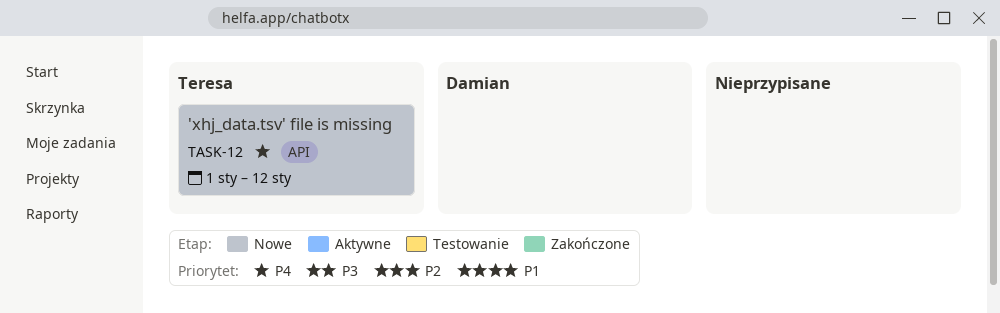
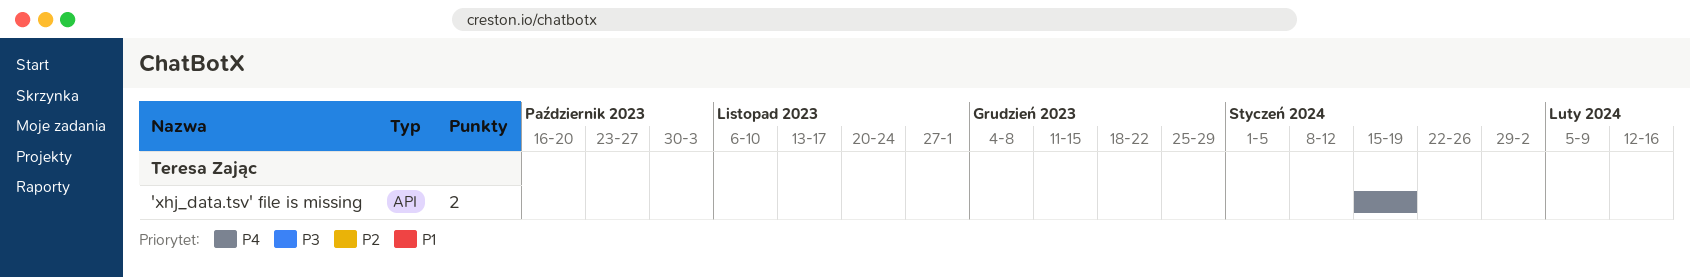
'xhj_data.tsv' file is missing, start: Jan 1 -> Jan 15
'xhj_data.tsv' file is missing, due: Jan 12 -> Jan 19

